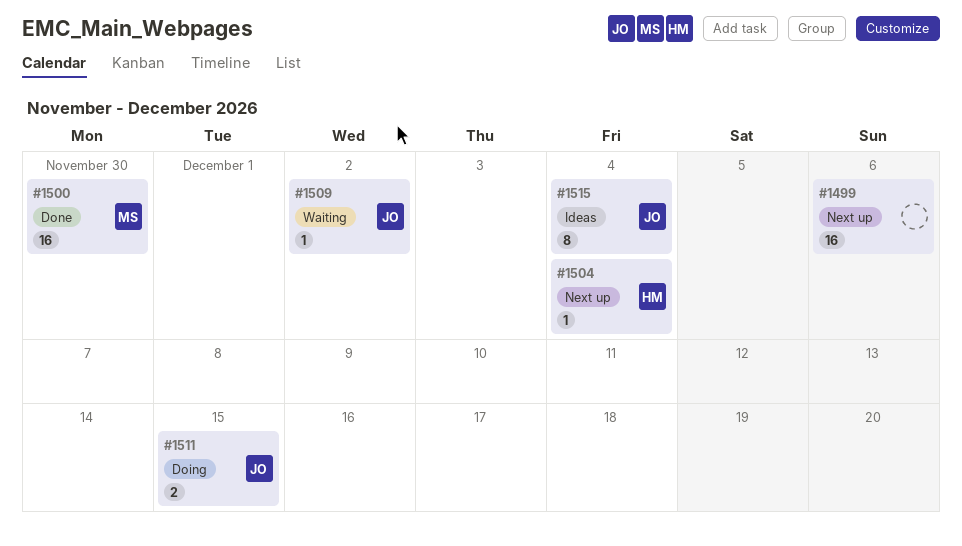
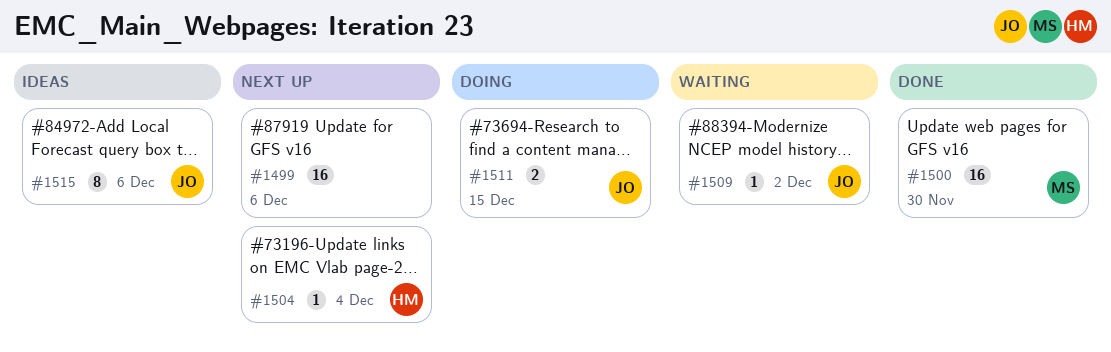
#1515, due: Dec 4 -> Dec 6

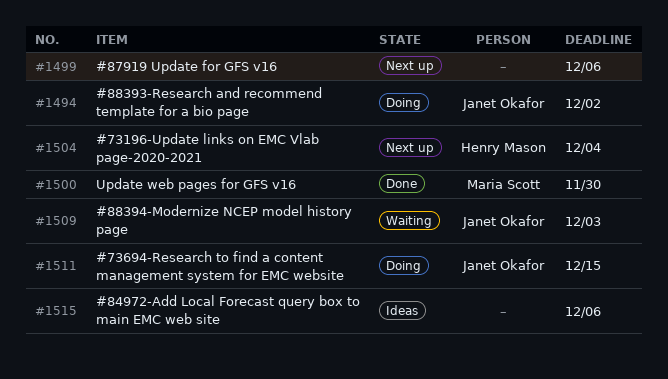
#1494: none -> present
#1509, due: Dec 2 -> Dec 3
#1515, owner: Janet Okafor -> none

